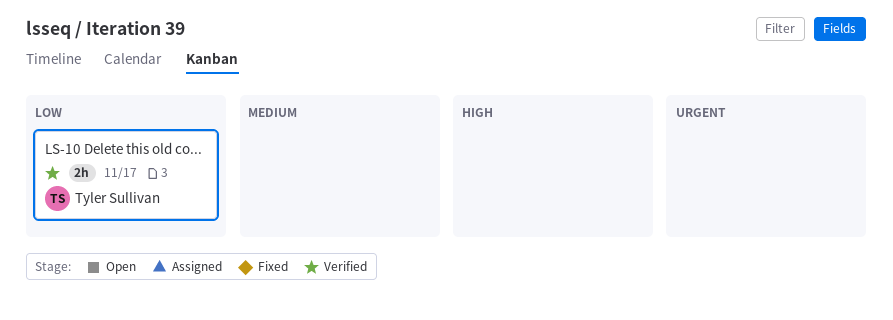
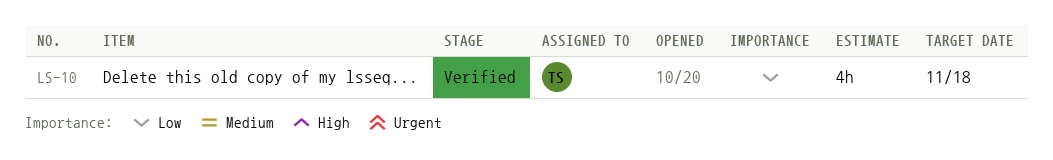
LS-10, estimate: 2h -> 4h
LS-10, due: Nov 17 -> Nov 18

